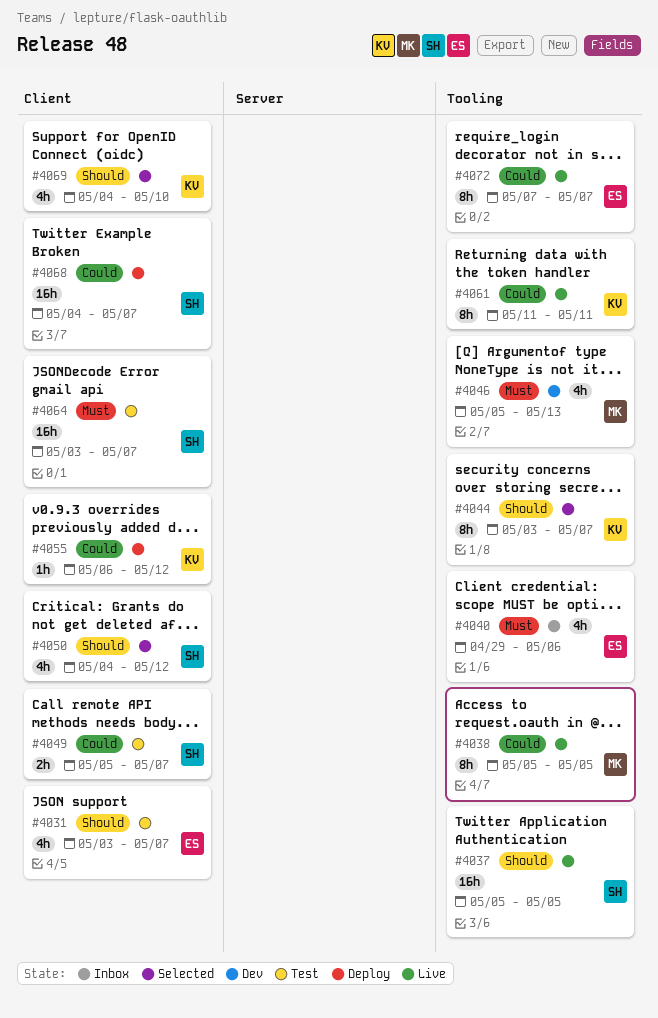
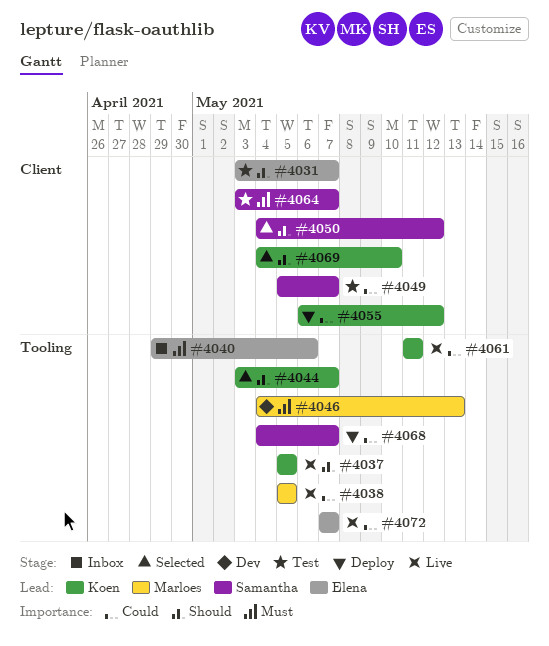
#4037, owner: Samantha -> Koen
#4046, start: May 5 -> May 4
#4068, label: Client -> Tooling

